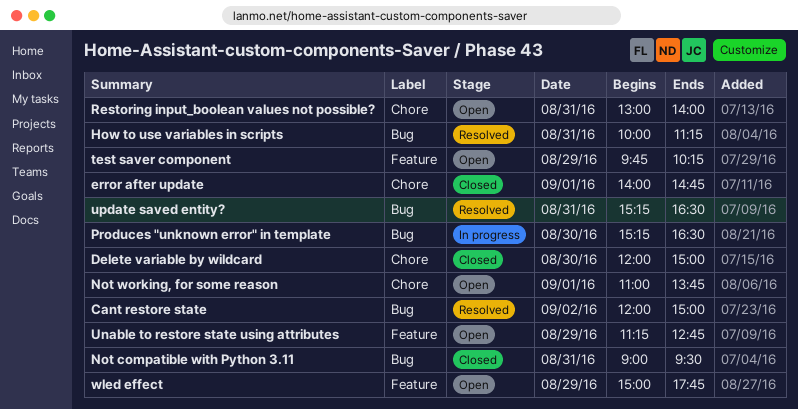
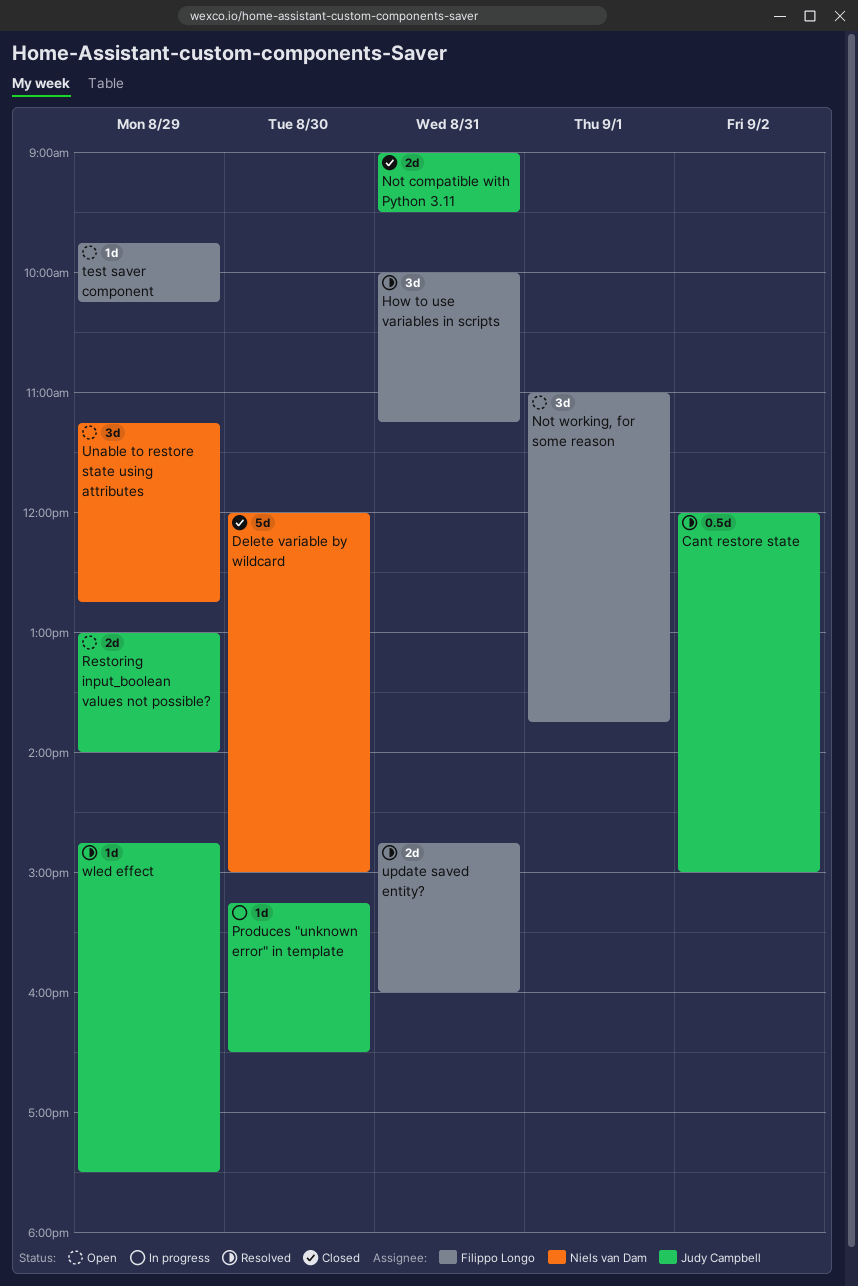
error after update: present -> none
Restoring input_boolean values not possible?, day: Aug 31 -> Aug 29
update saved entity?, begins: 15:15 -> 14:45
update saved entity?, ends: 16:30 -> 16:00
wled effect, status: Open -> Resolved
wled effect, begins: 15:00 -> 14:45
wled effect, ends: 17:45 -> 17:30

